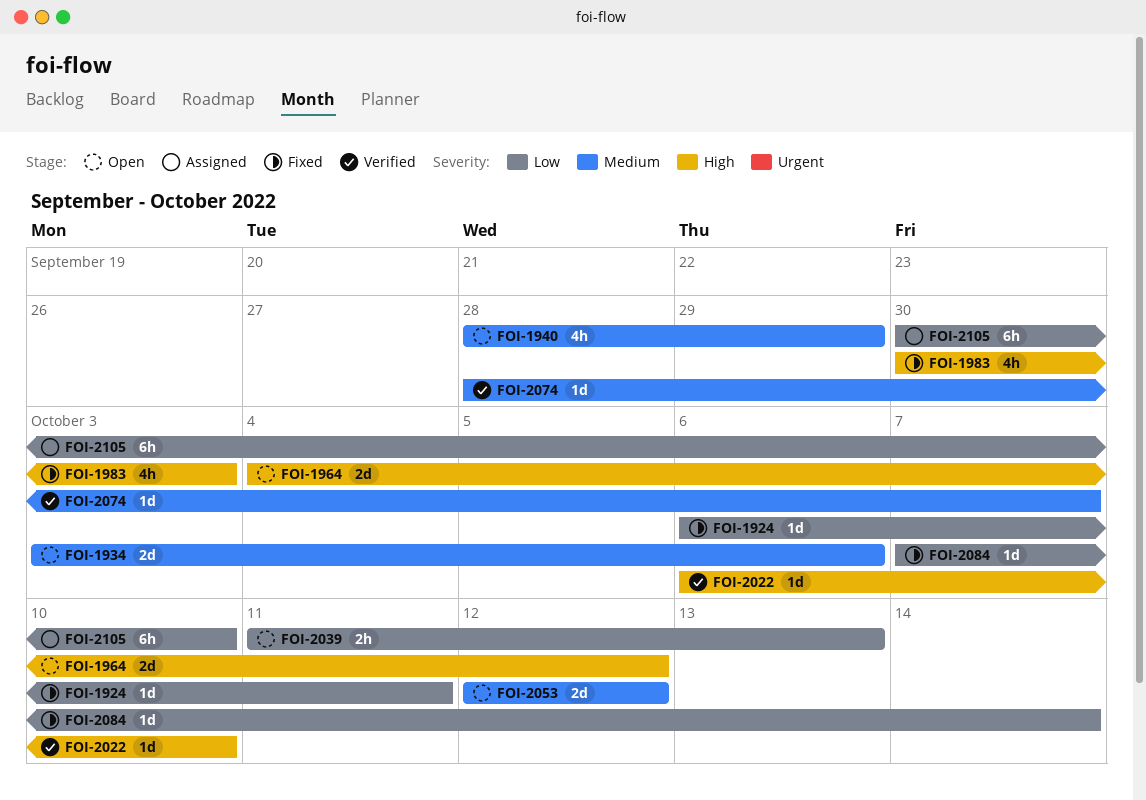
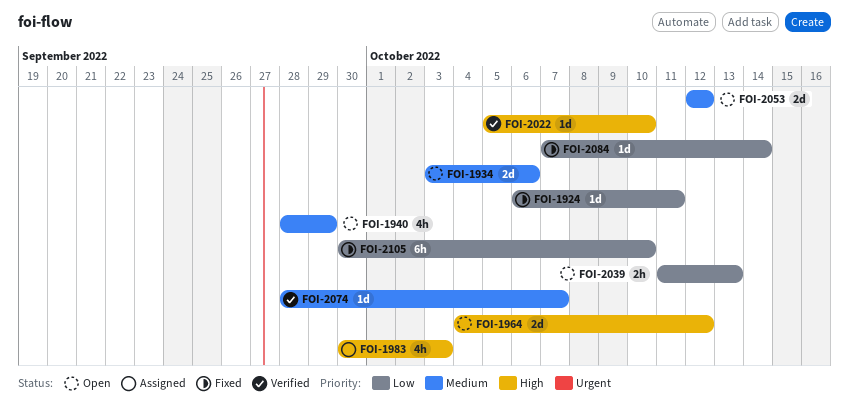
FOI-1983, status: Fixed -> Assigned
FOI-2022, start: Oct 6 -> Oct 5
FOI-2105, status: Assigned -> Fixed

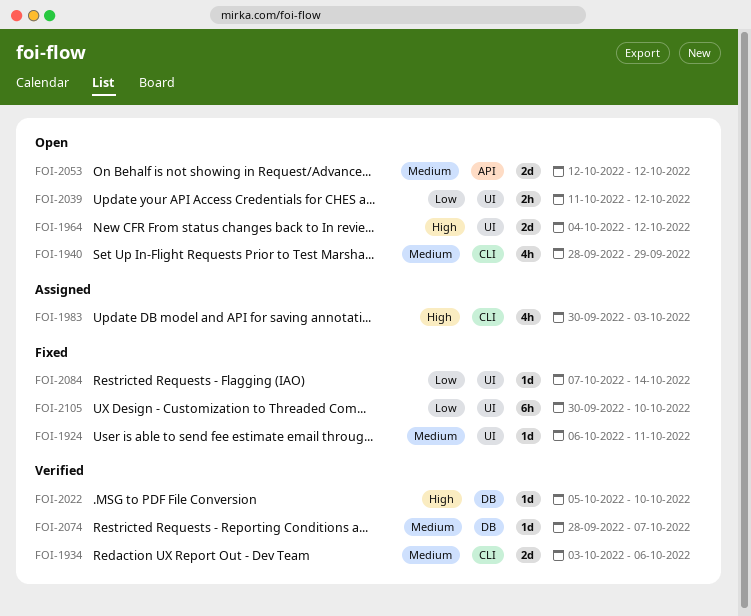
FOI-1924, priority: Low -> Medium
FOI-1934, status: Open -> Verified
FOI-2039, due: Oct 13 -> Oct 12

